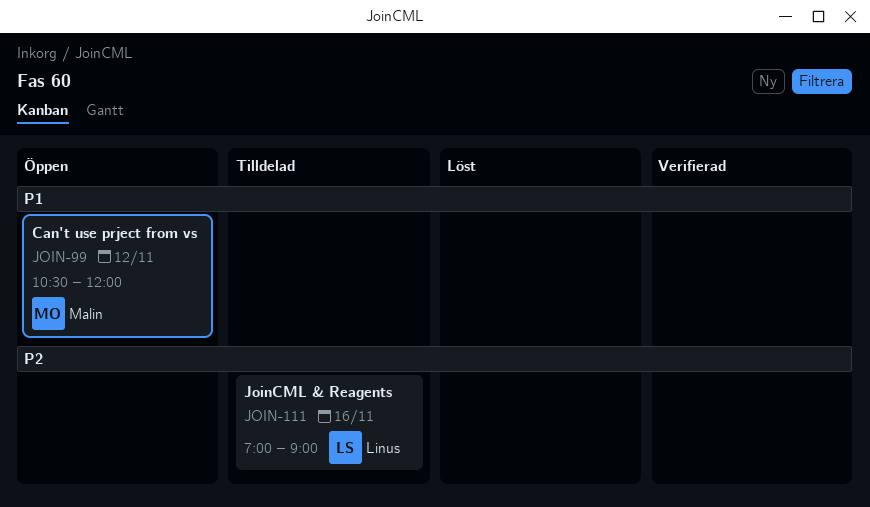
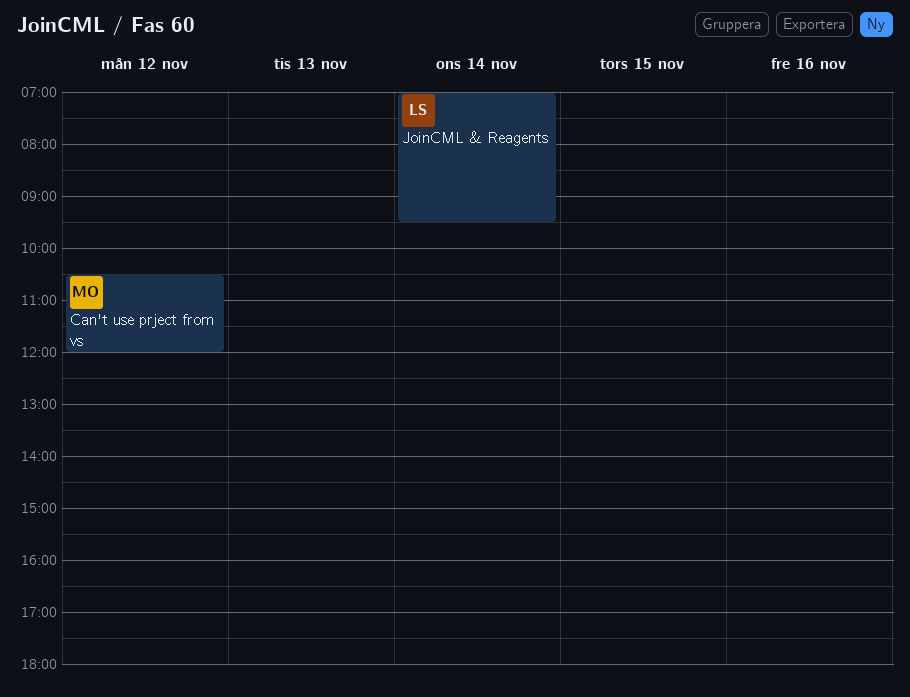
JoinCML & Reagents, day: Nov 16 -> Nov 14
JoinCML & Reagents, ends: 09:00 -> 09:30

